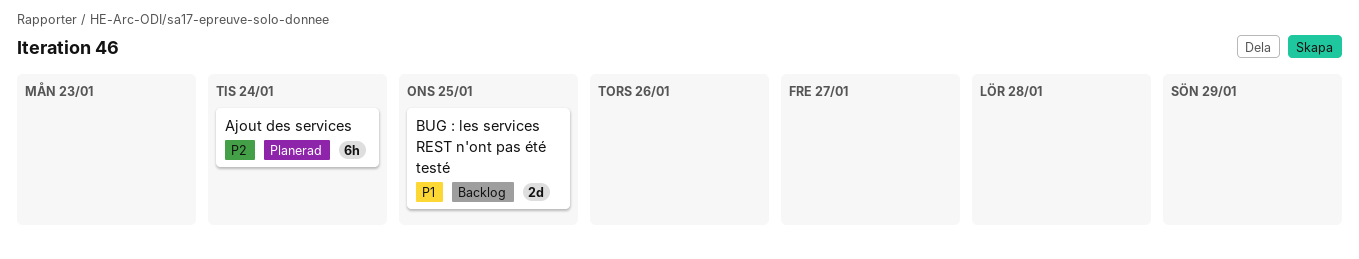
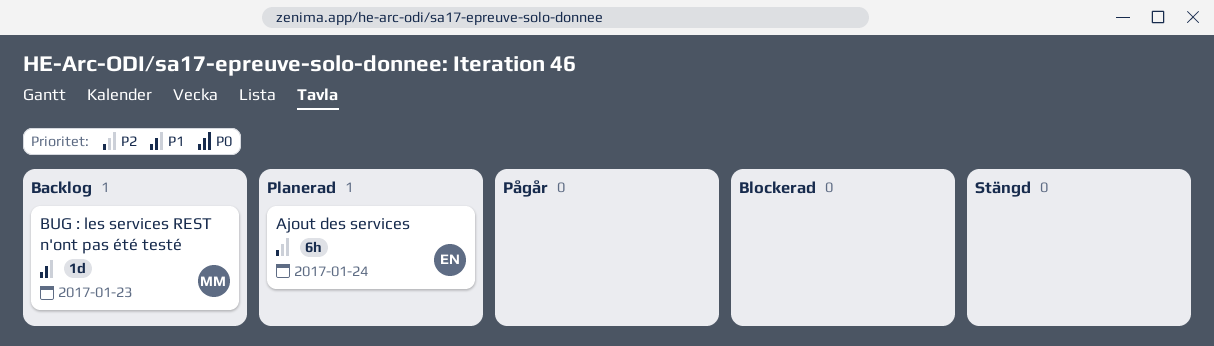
BUG : les services REST n'ont pas été testé, estimate: 2d -> 1d
BUG : les services REST n'ont pas été testé, due: Jan 25 -> Jan 23

